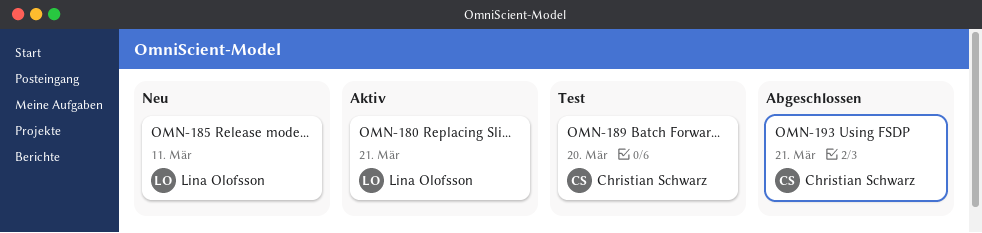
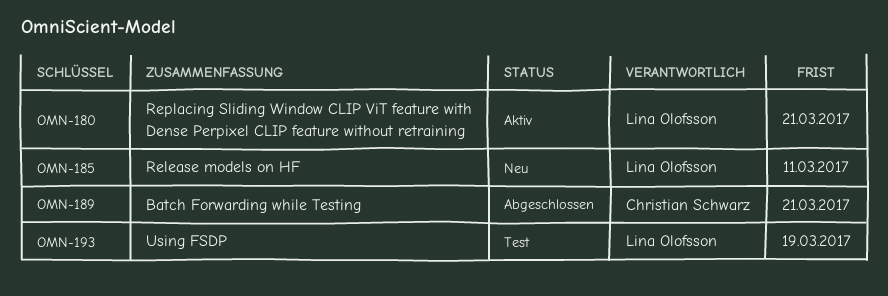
OMN-189, status: Test -> Abgeschlossen
OMN-189, due: Mar 20 -> Mar 21
OMN-193, status: Abgeschlossen -> Test
OMN-193, owner: Christian Schwarz -> Lina Olofsson
OMN-193, due: Mar 21 -> Mar 19

